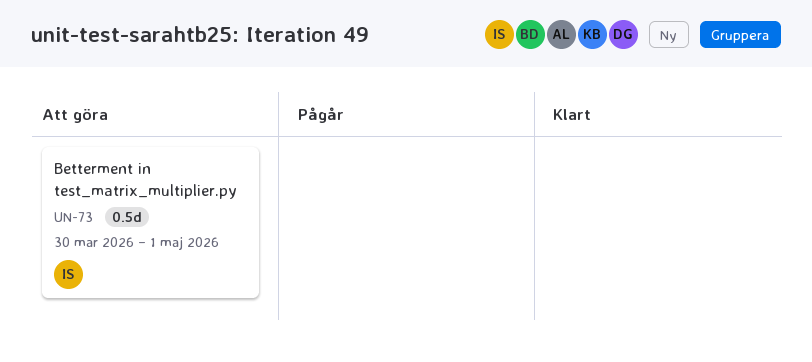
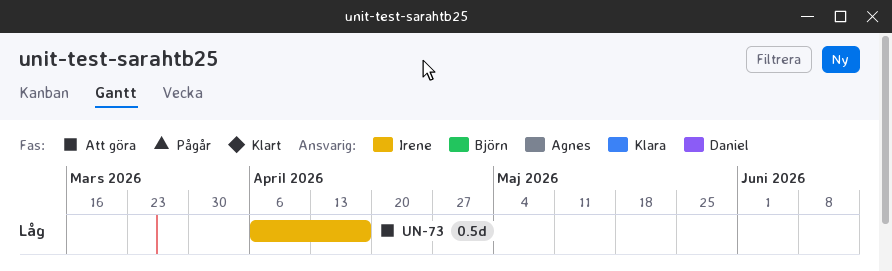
UN-73, start: Mar 30 -> Apr 6
UN-73, due: May 1 -> Apr 17

